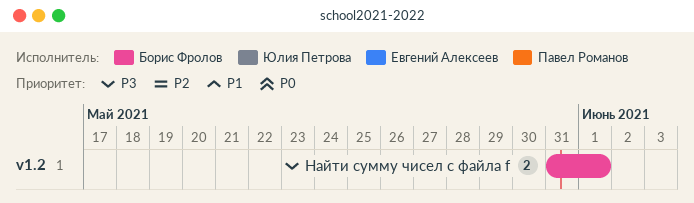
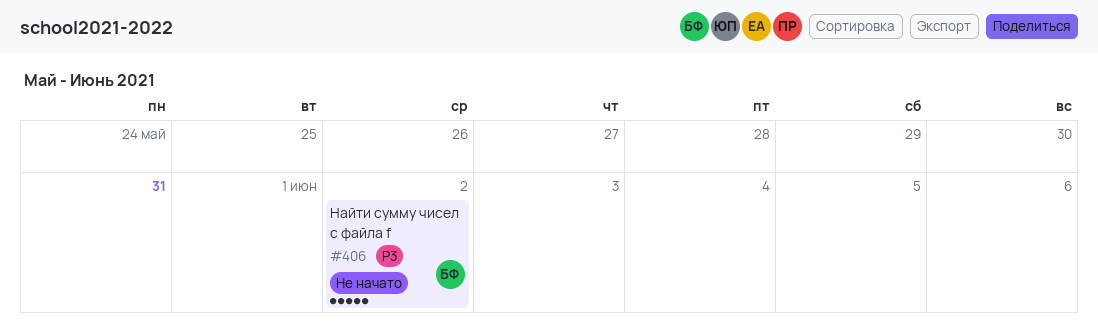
Найти сумму чисел с файла f, estimate: 2 -> 5
Найти сумму чисел с файла f, due: Jun 1 -> Jun 2

